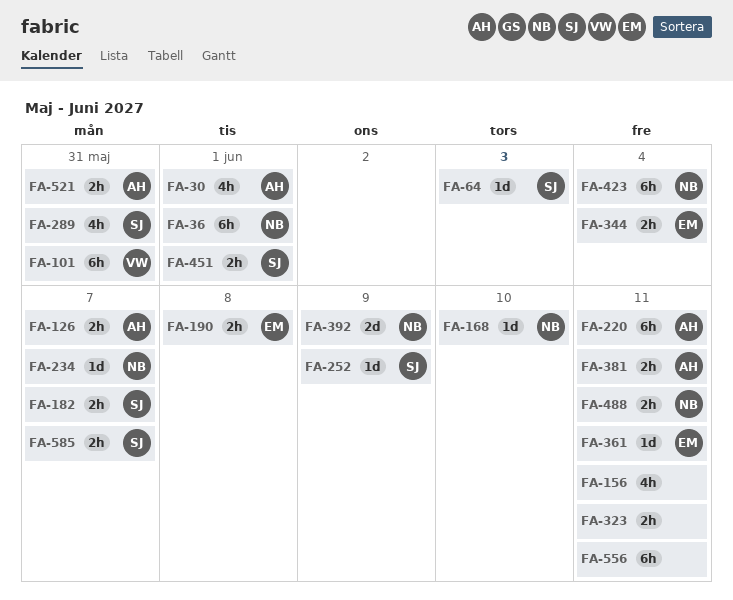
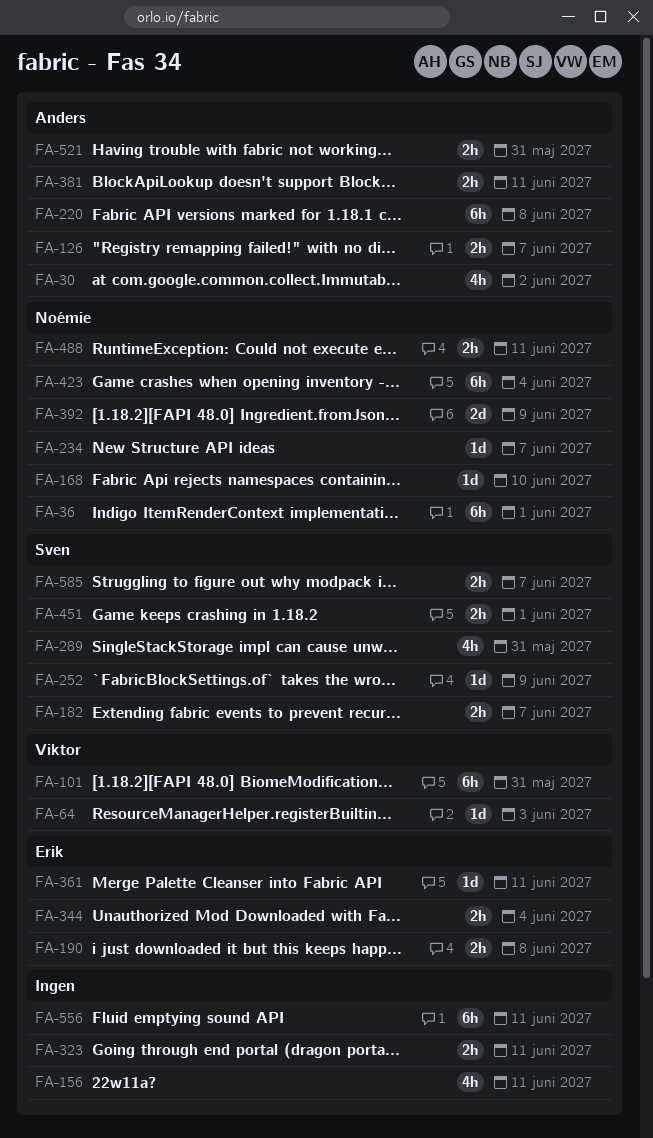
FA-30, due: Jun 1 -> Jun 2
FA-64, owner: Sven -> Viktor
FA-220, due: Jun 11 -> Jun 8

